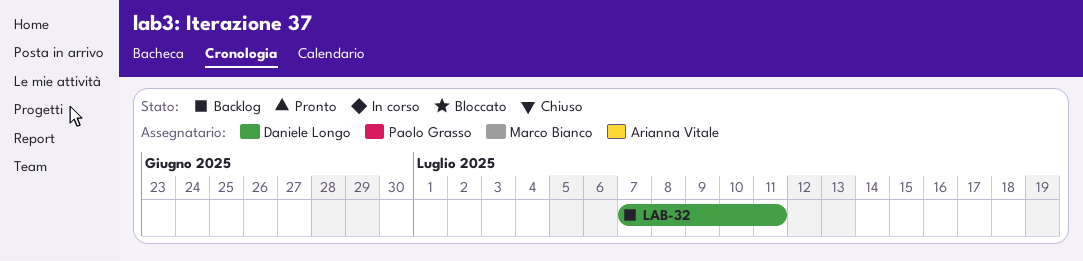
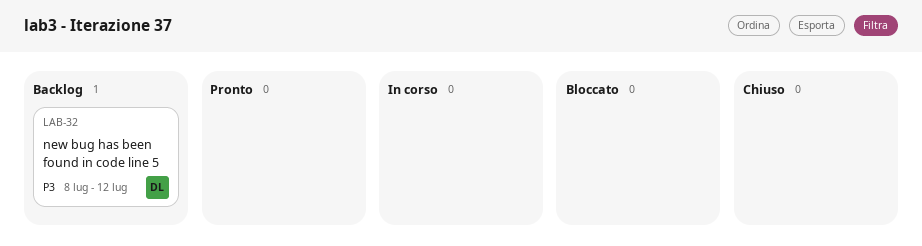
LAB-32, start: Jul 7 -> Jul 8
LAB-32, due: Jul 11 -> Jul 12

